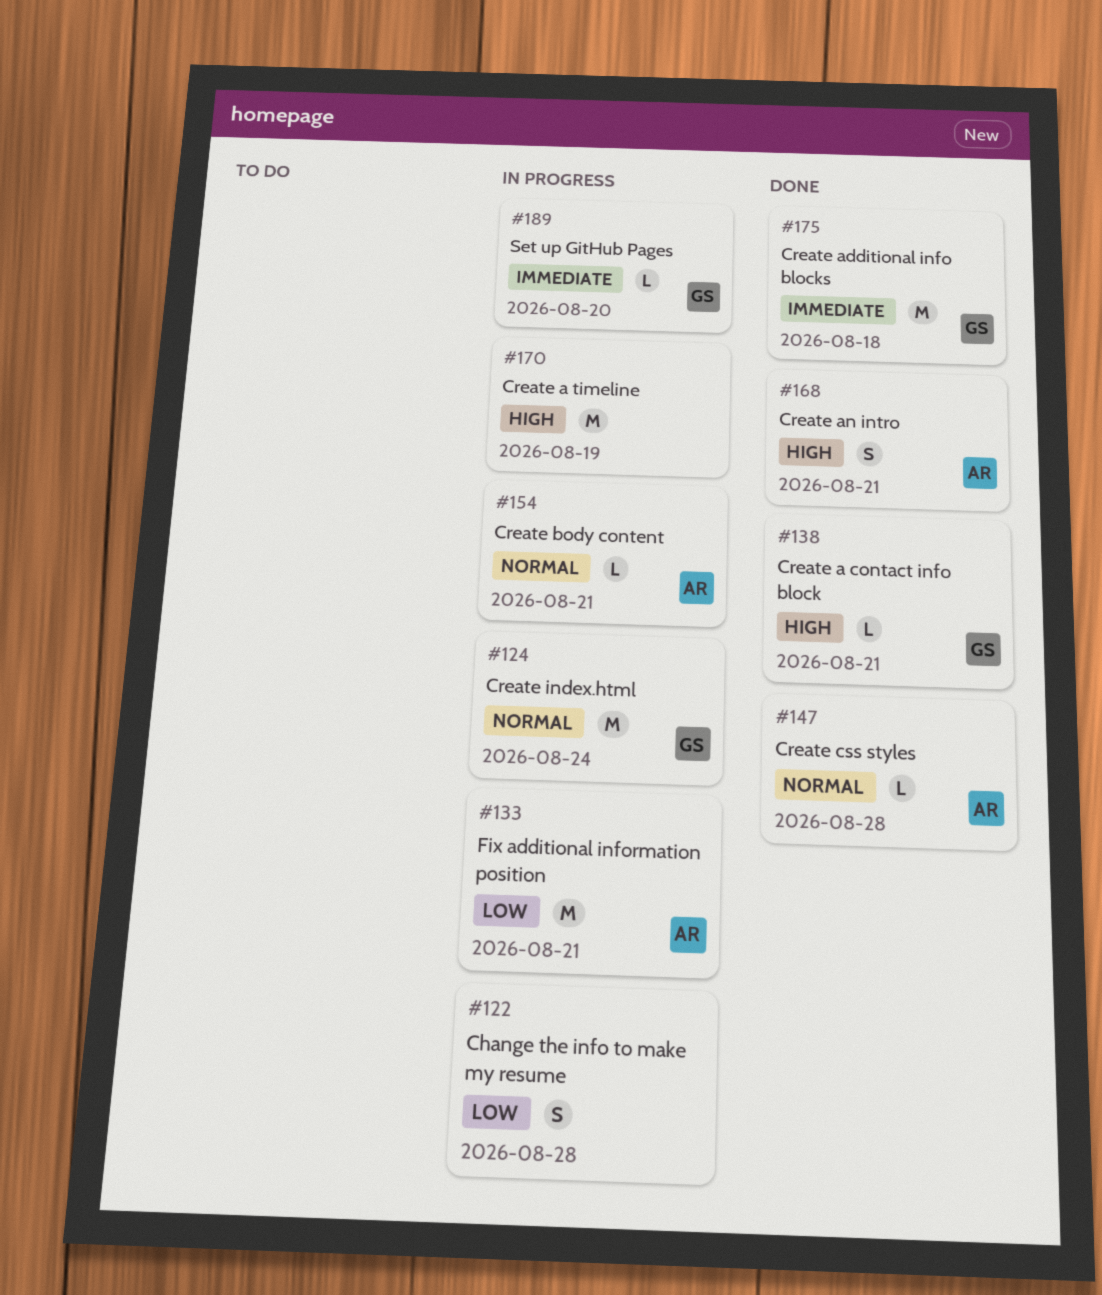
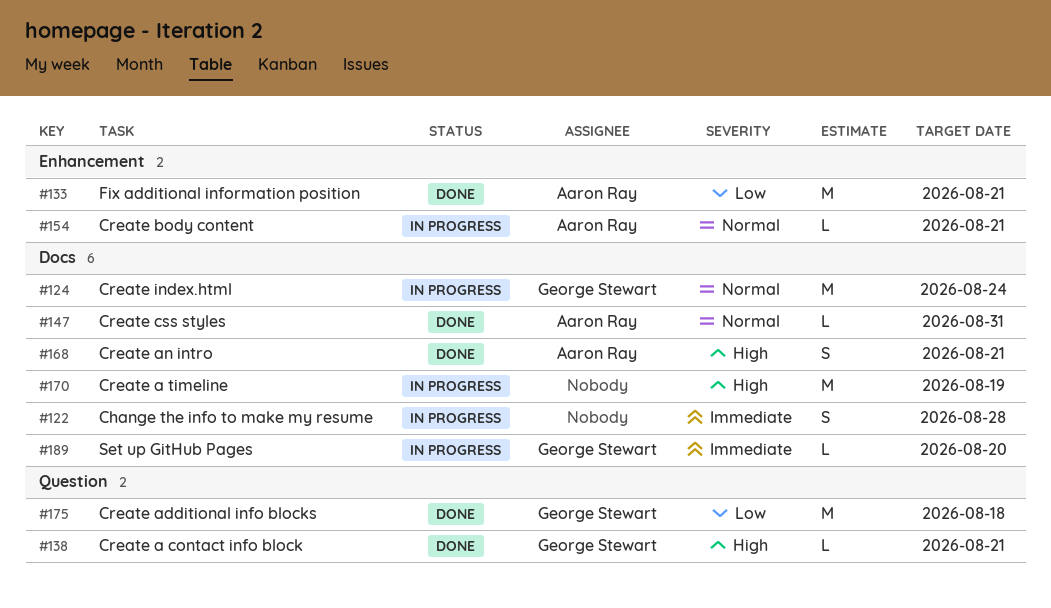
#122, priority: Low -> Immediate
#133, status: In progress -> Done
#147, due: Aug 28 -> Aug 31
#175, priority: Immediate -> Low

